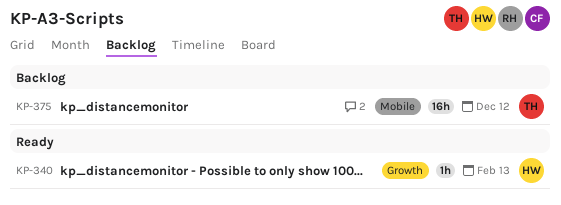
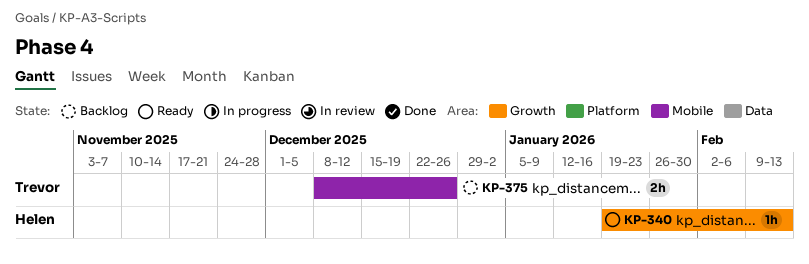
KP-375, estimate: 16h -> 2h
KP-375, due: Dec 12 -> Dec 26

